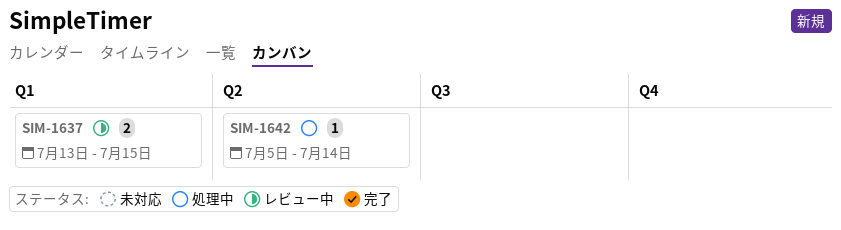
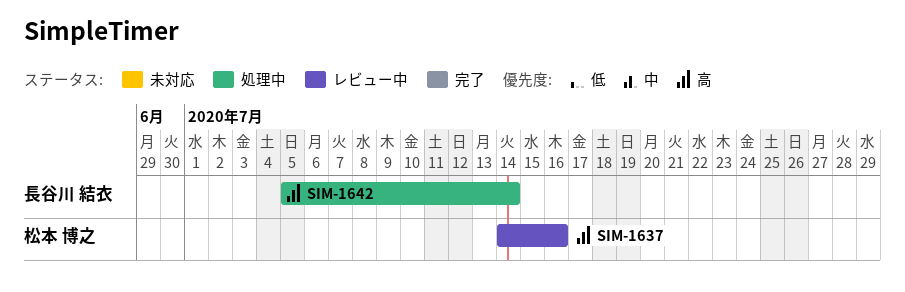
SIM-1637, start: Jul 13 -> Jul 14
SIM-1637, due: Jul 15 -> Jul 16

